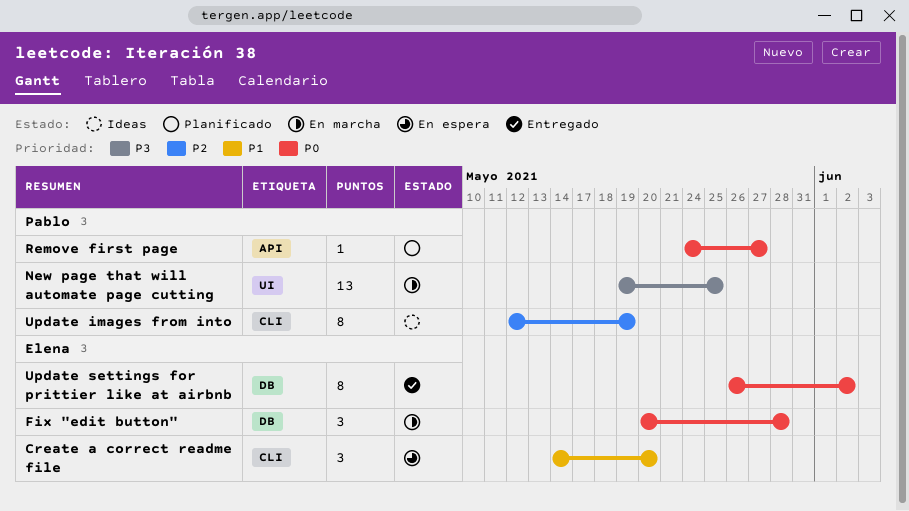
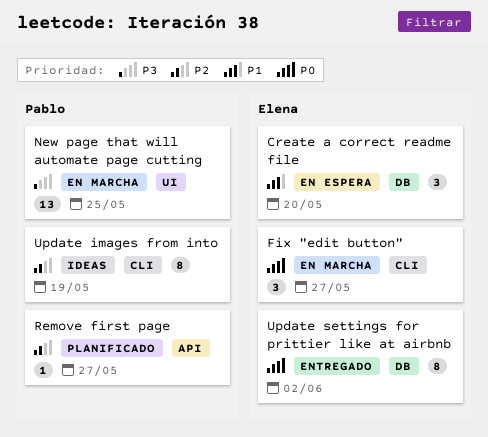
Create a correct readme file, label: CLI -> DB
Fix "edit button", label: DB -> CLI
Fix "edit button", due: May 28 -> May 27
Remove first page, priority: P0 -> P2

